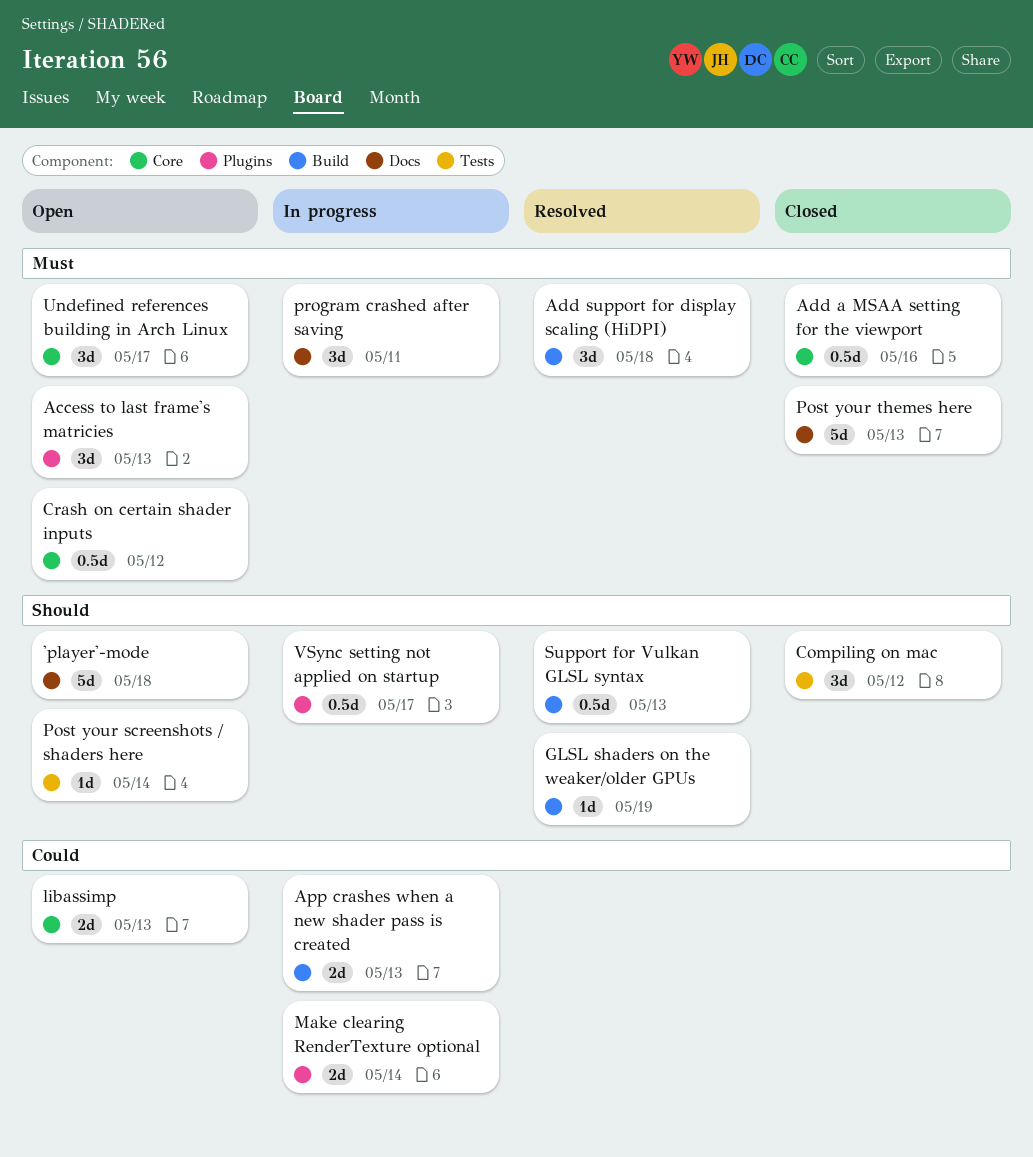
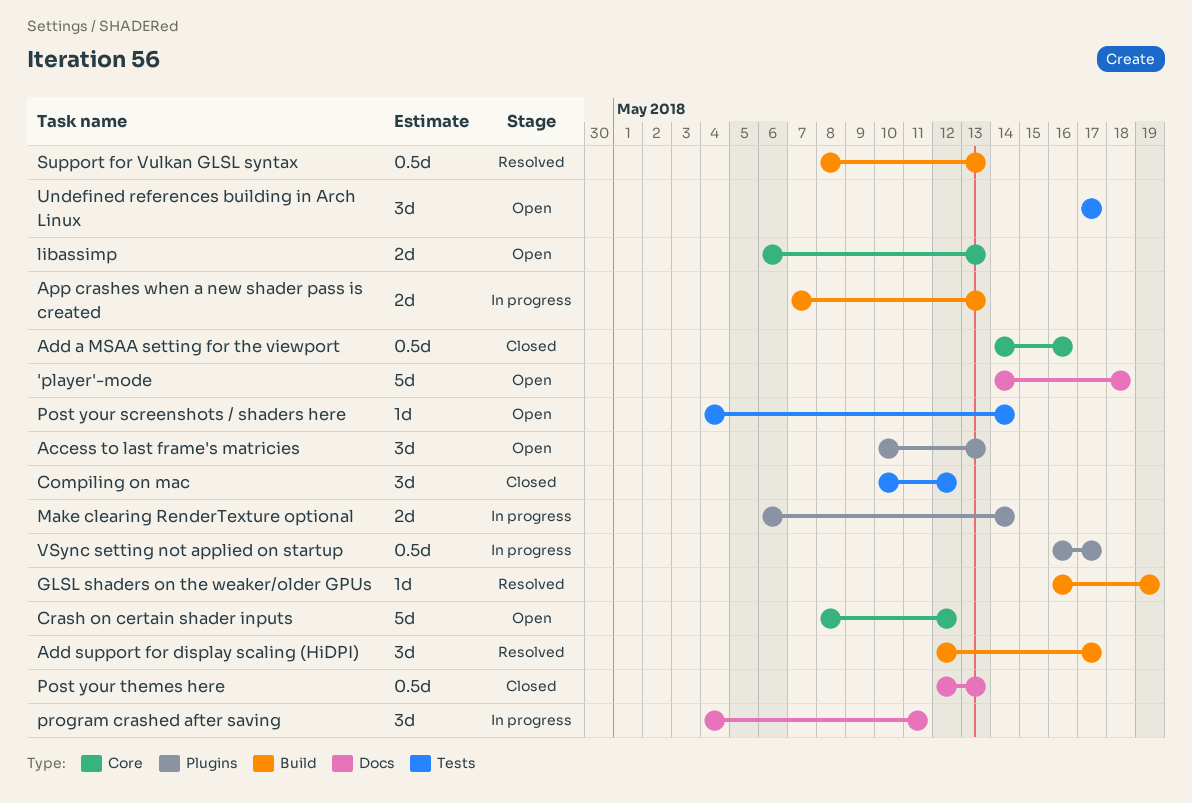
Add support for display scaling (HiDPI), due: May 18 -> May 17
Crash on certain shader inputs, estimate: 0.5d -> 5d
Post your themes here, estimate: 5d -> 0.5d
Undefined references building in Arch Linux, label: Core -> Tests

